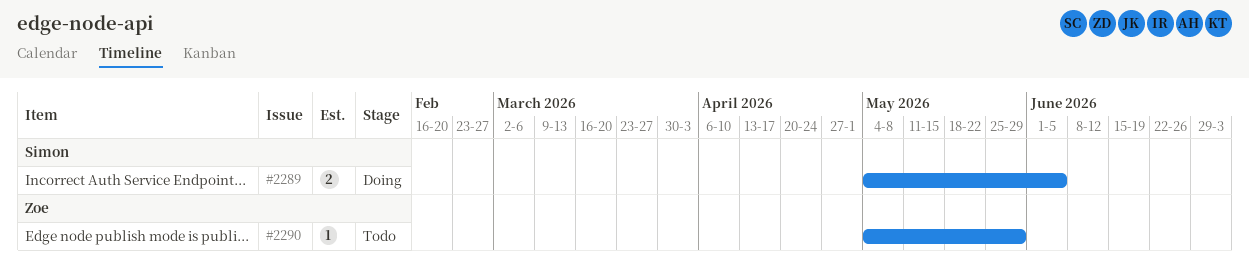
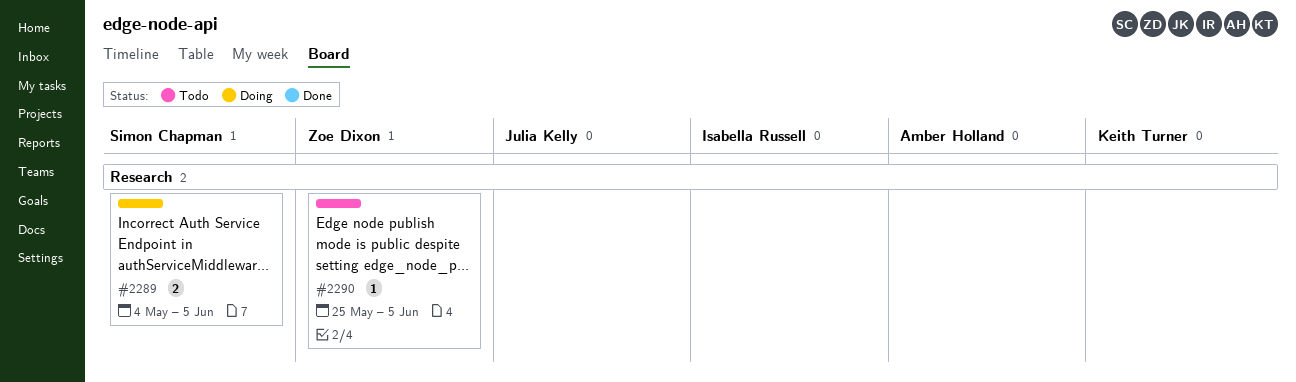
#2290, start: May 4 -> May 25
#2290, due: May 29 -> Jun 5

